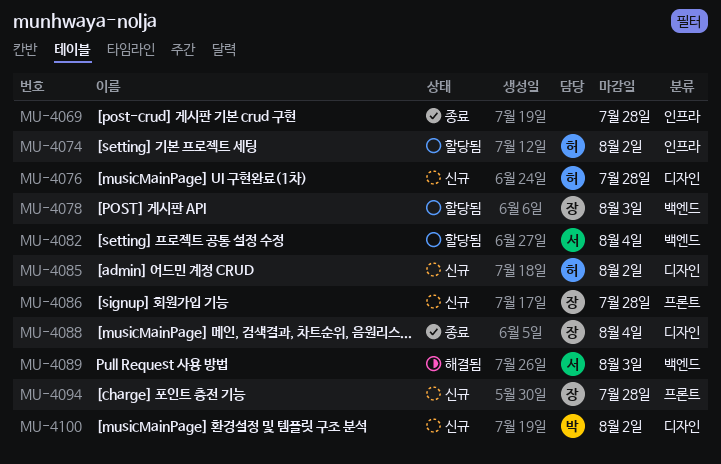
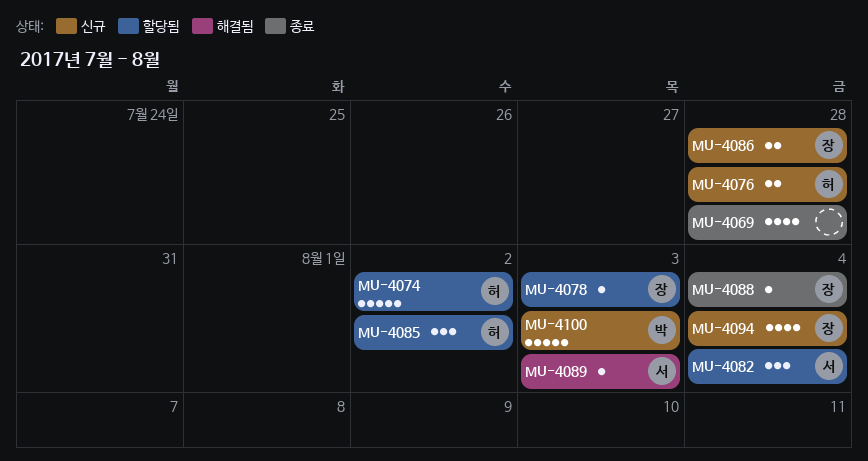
MU-4085, status: 신규 -> 할당됨
MU-4094, due: Jul 28 -> Aug 4
MU-4100, due: Aug 2 -> Aug 3

